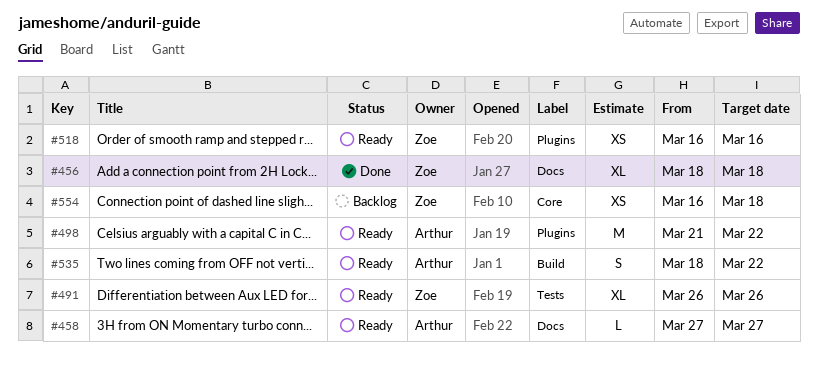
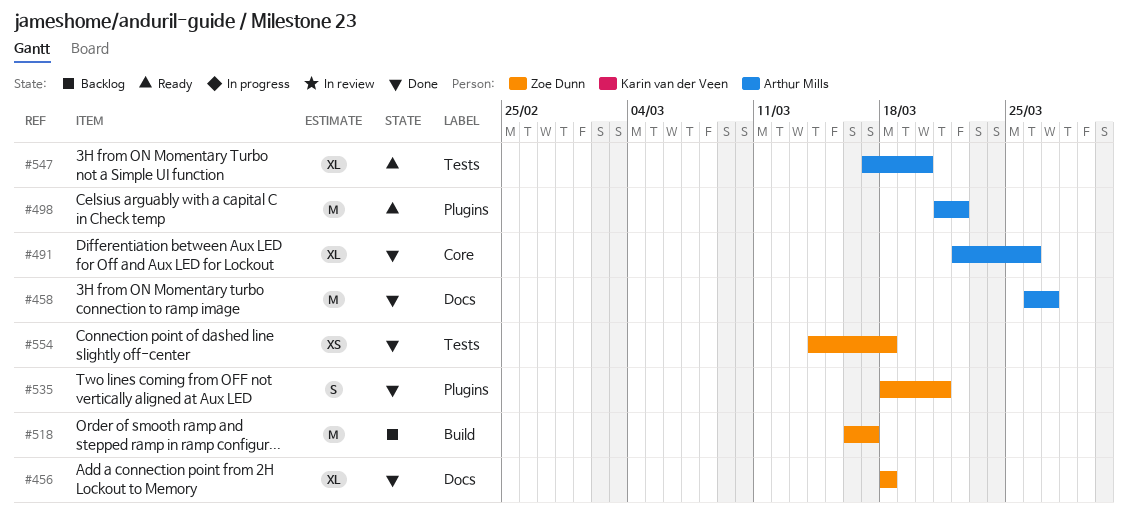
#458, status: Ready -> Done
#458, estimate: L -> M
#458, start: Mar 27 -> Mar 26
#491, status: Ready -> Done
#491, owner: Zoe Dunn -> Arthur Mills
#491, label: Tests -> Core
#491, start: Mar 26 -> Mar 22
#518, status: Ready -> Backlog
#518, label: Plugins -> Build
#518, estimate: XS -> M
#518, due: Mar 16 -> Mar 17
#535, status: Ready -> Done
#535, owner: Arthur Mills -> Zoe Dunn
#535, label: Build -> Plugins
#535, due: Mar 22 -> Mar 21
#547: none -> present
#554, status: Backlog -> Done
#554, label: Core -> Tests
#554, start: Mar 16 -> Mar 14

